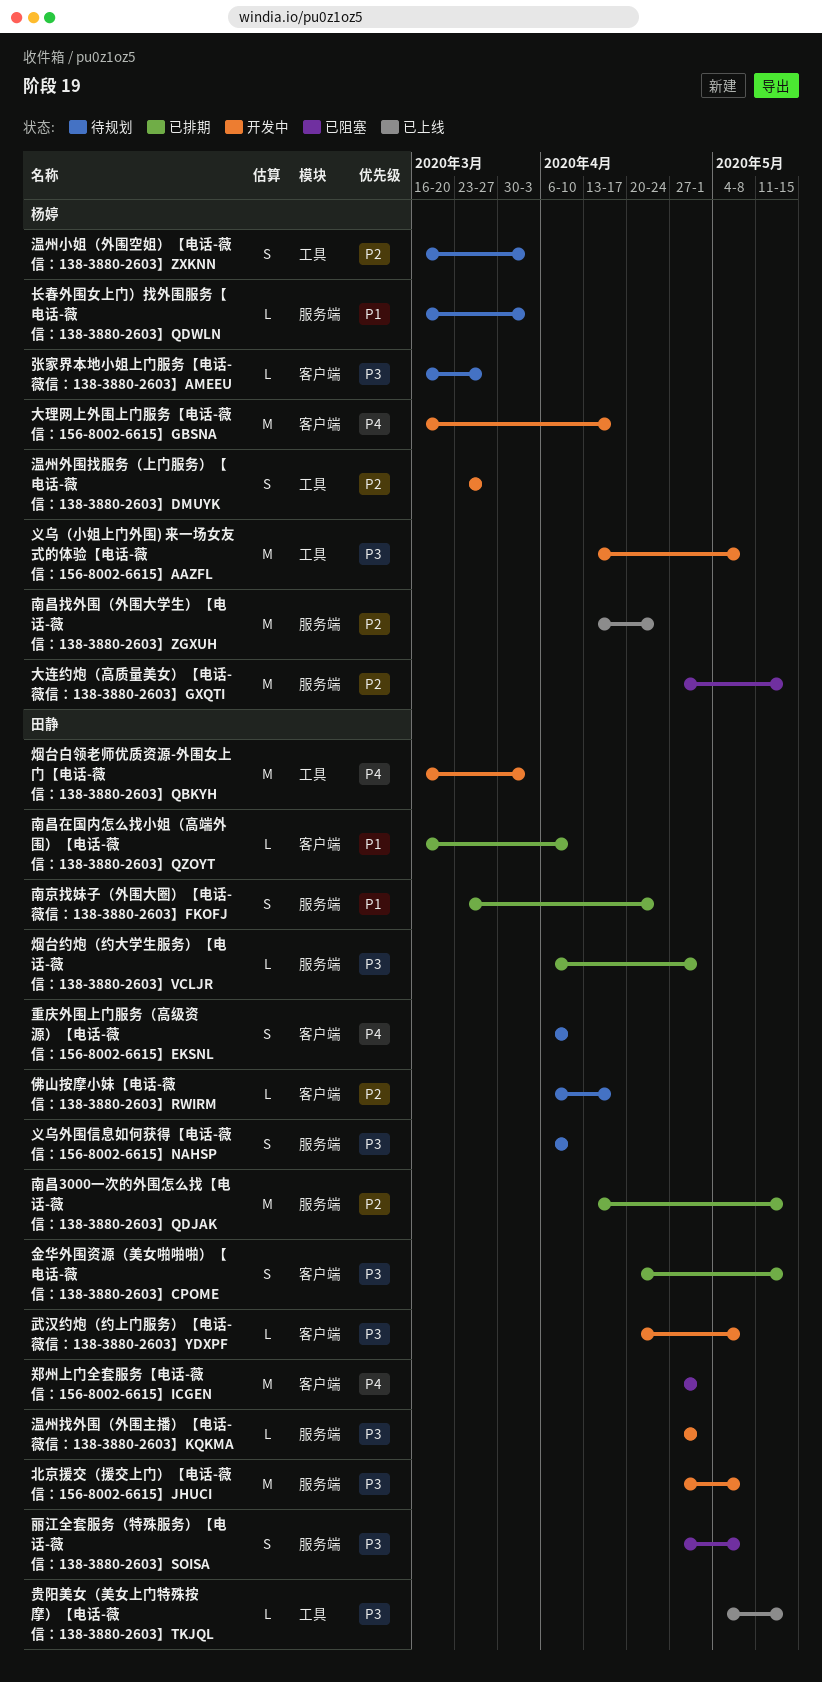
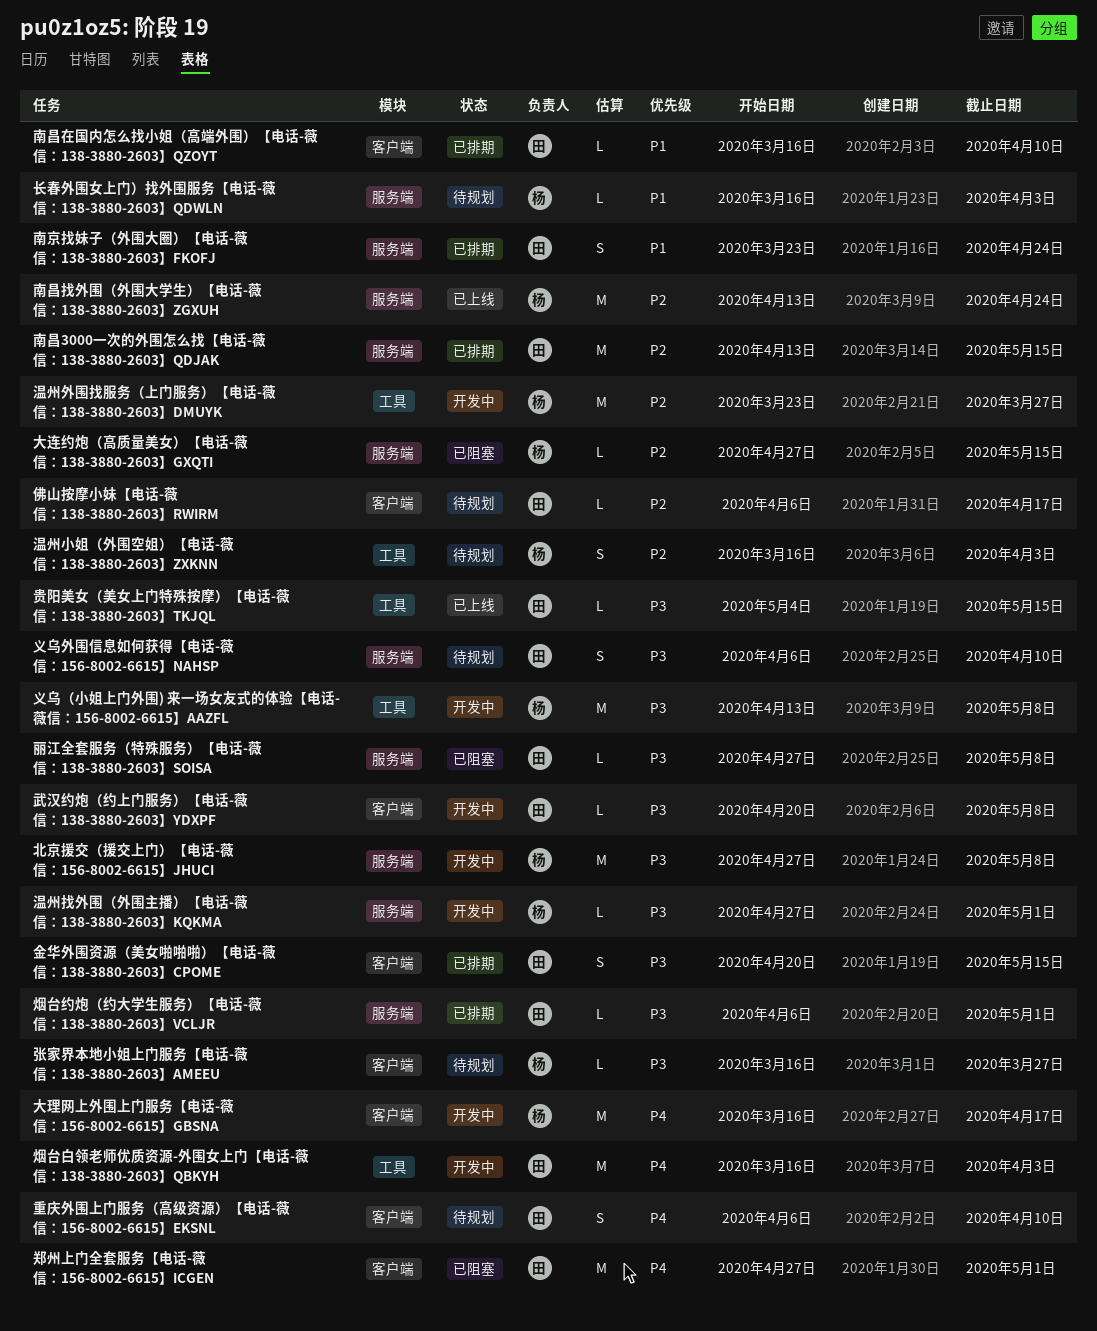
丽江全套服务（特殊服务）【电话-薇信：138-3880-2603】SOISA, estimate: S -> L
北京援交（援交上门）【电话-薇信：156-8002-6615】JHUCI, owner: 田静 -> 杨婷
大连约炮（高质量美女）【电话-薇信：138-3880-2603】GXQTI, estimate: M -> L
温州外围找服务（上门服务）【电话-薇信：138-3880-2603】DMUYK, estimate: S -> M
温州找外围（外围主播）【电话-薇信：138-3880-2603】KQKMA, owner: 田静 -> 杨婷

